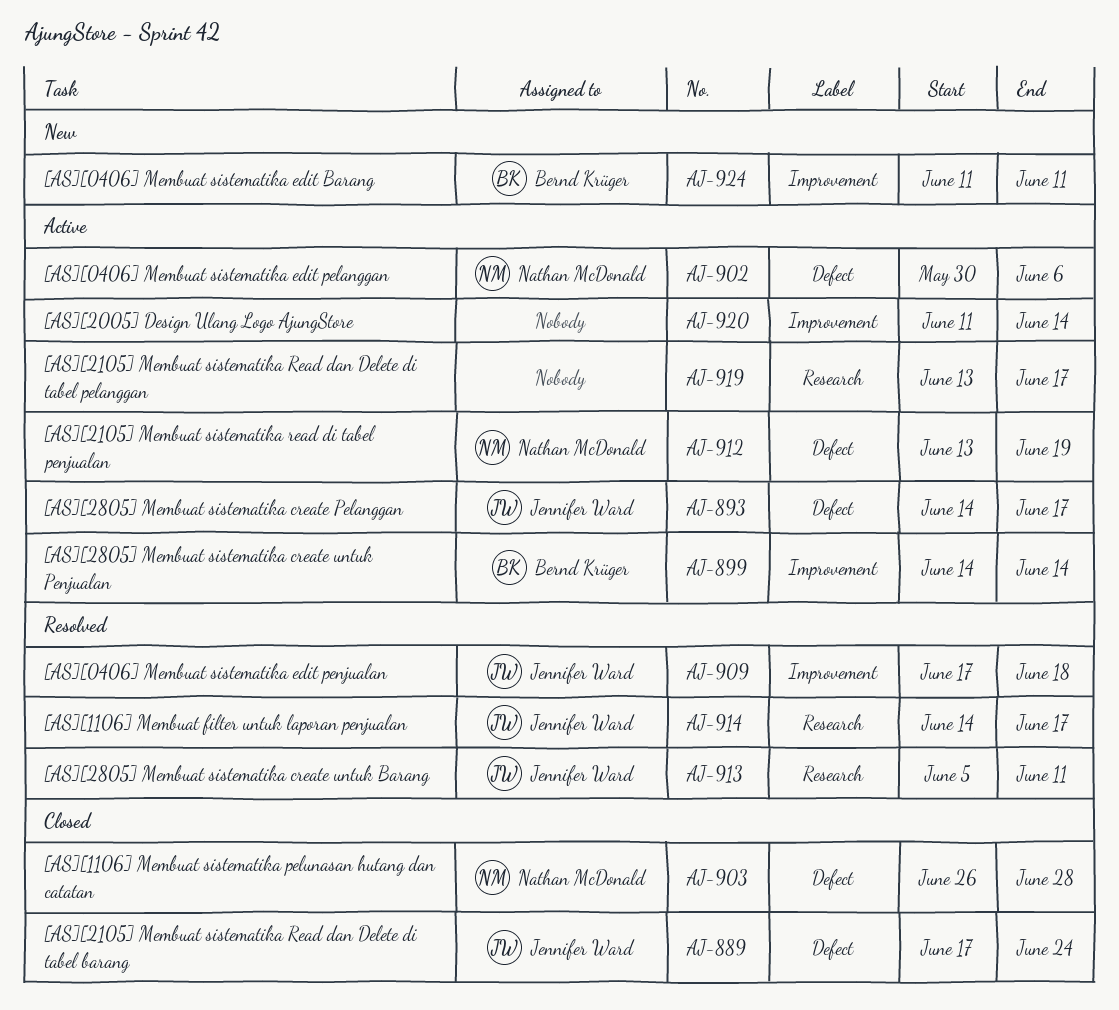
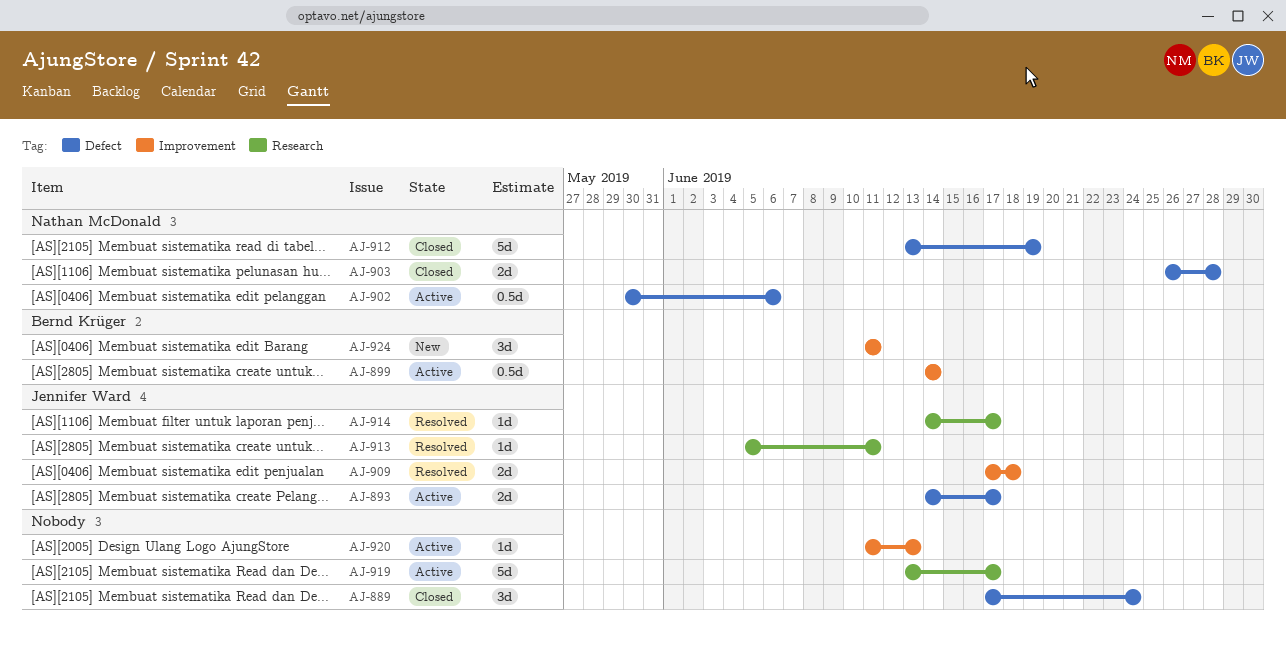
AJ-889, owner: Jennifer Ward -> none
AJ-912, status: Active -> Closed
AJ-920, due: Jun 14 -> Jun 13

